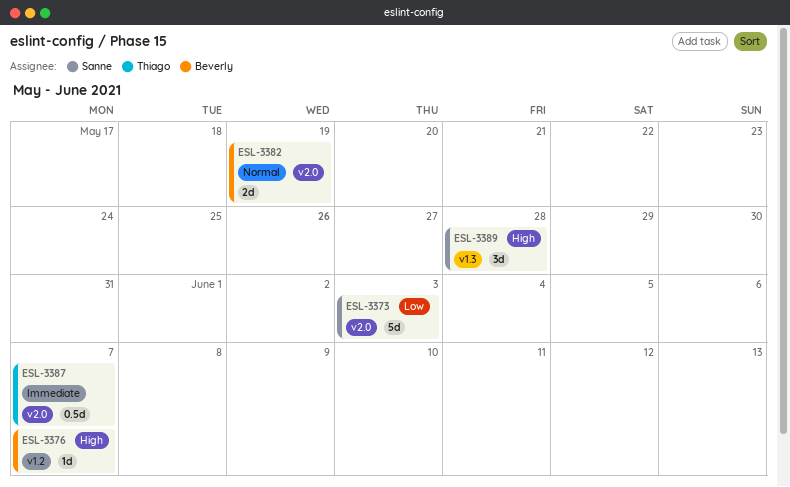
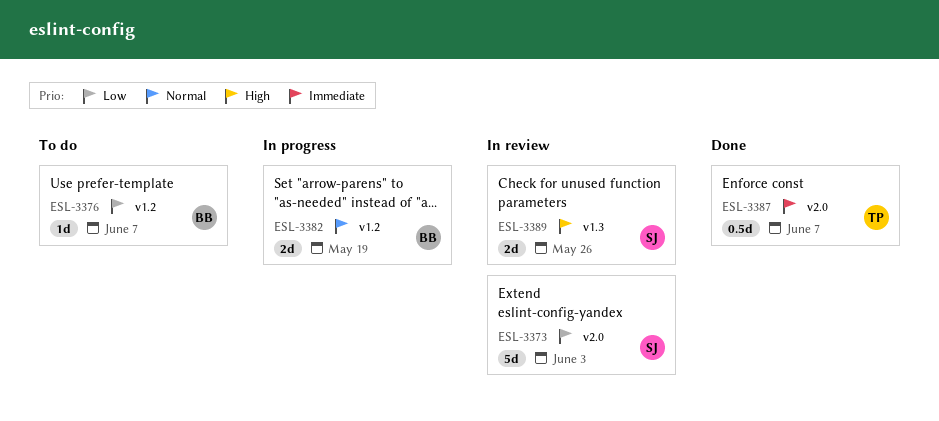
ESL-3376, priority: High -> Low
ESL-3382, label: v2.0 -> v1.2
ESL-3389, estimate: 3d -> 2d
ESL-3389, due: May 28 -> May 26

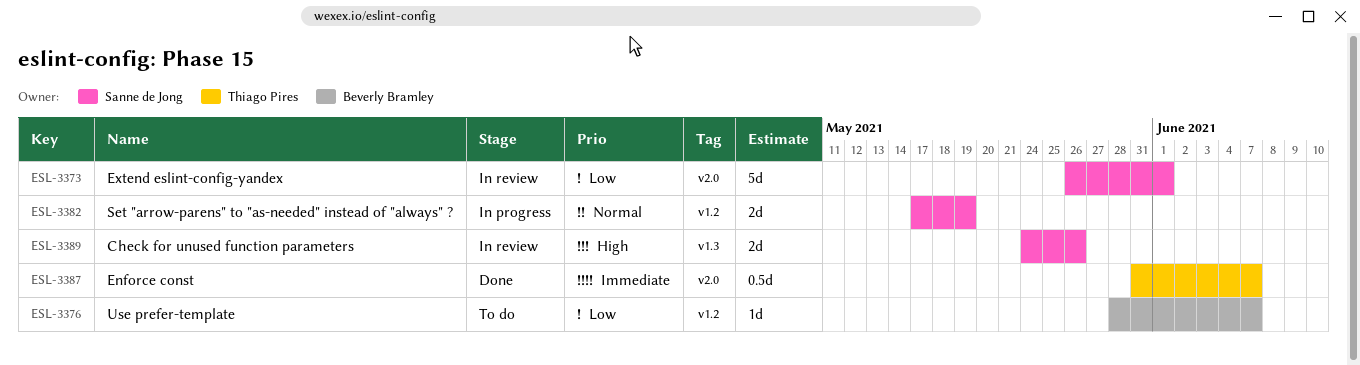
ESL-3373, due: Jun 3 -> Jun 1
ESL-3382, owner: Beverly Bramley -> Sanne de Jong

